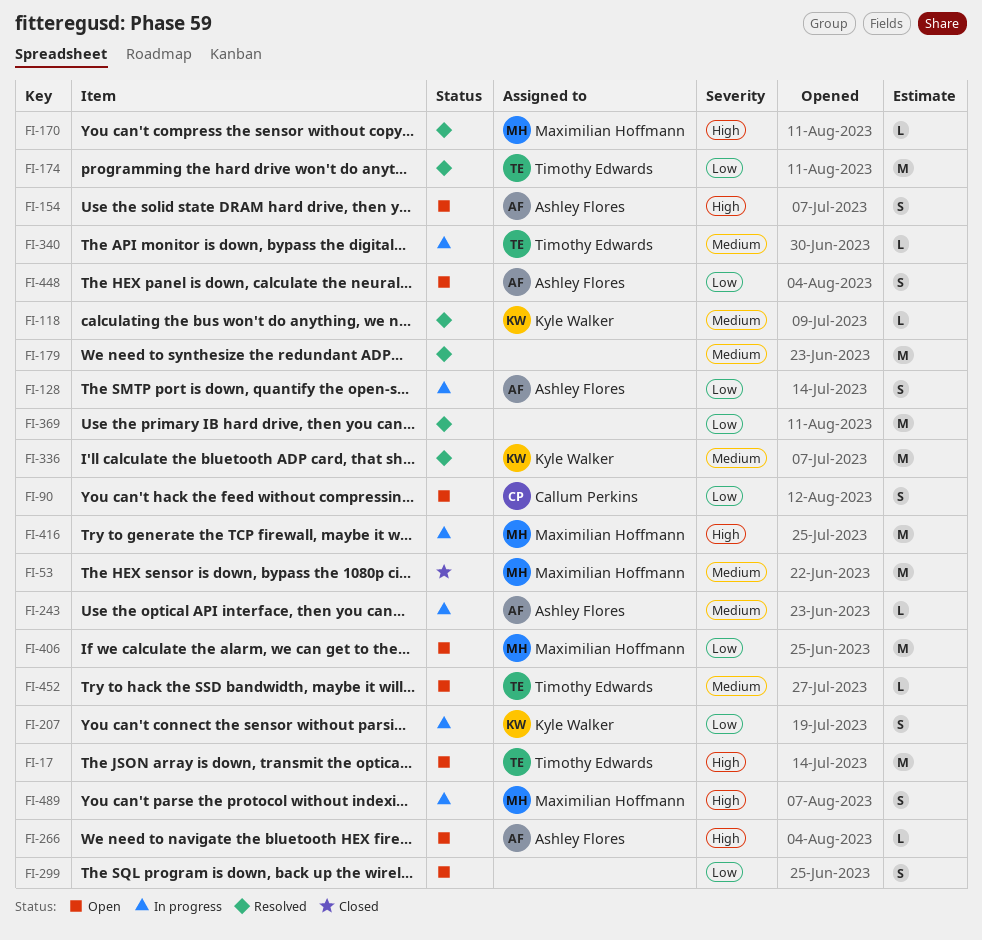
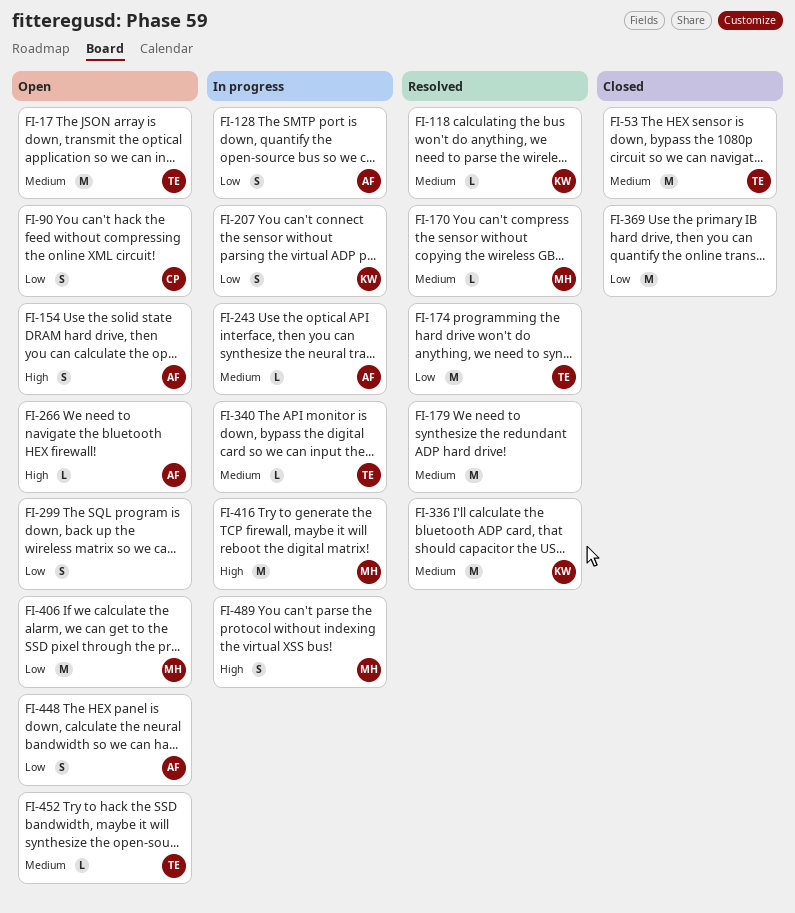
FI-17, priority: High -> Medium
FI-53, owner: Maximilian Hoffmann -> Timothy Edwards
FI-170, priority: High -> Medium
FI-369, status: Resolved -> Closed

